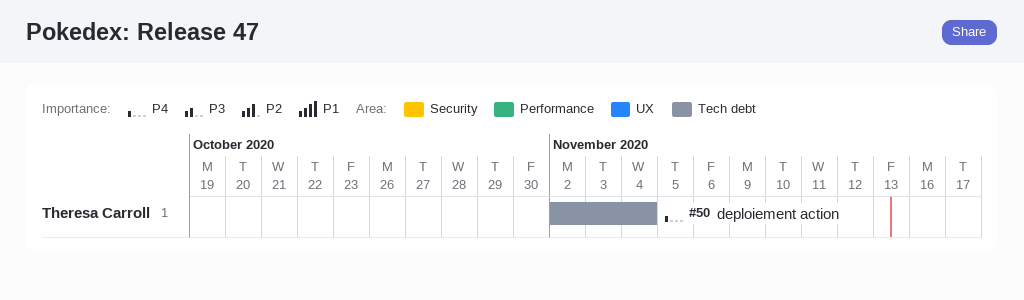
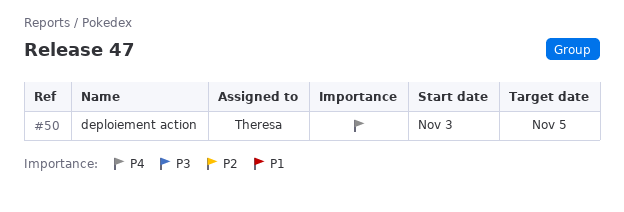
#50, start: Nov 2 -> Nov 3
#50, due: Nov 4 -> Nov 5

